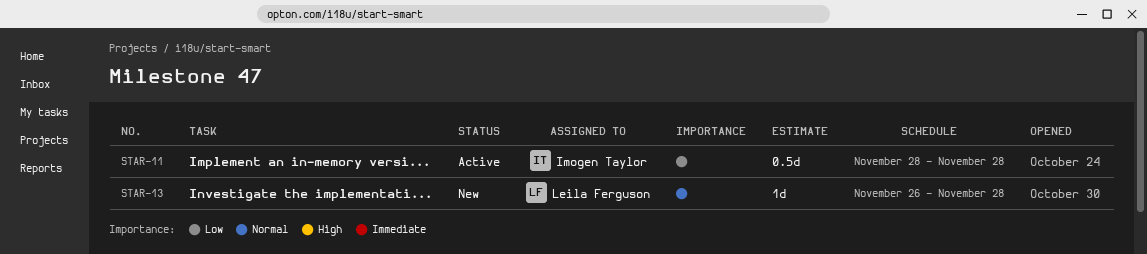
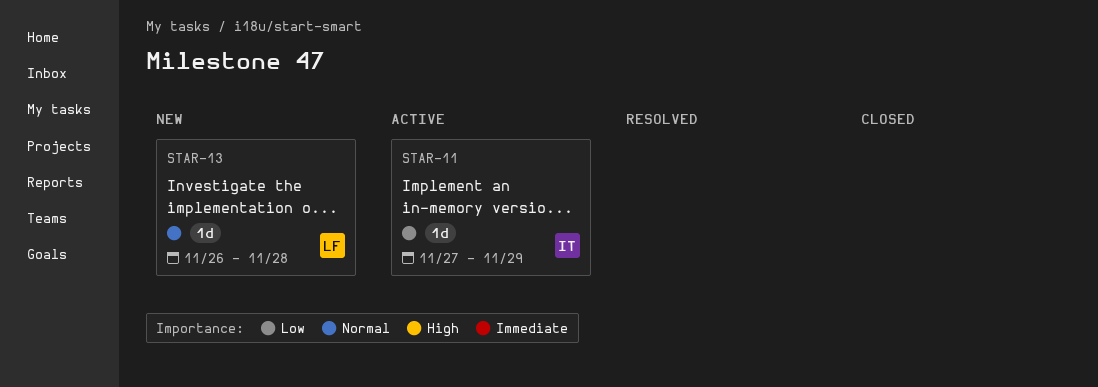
STAR-11, estimate: 0.5d -> 1d
STAR-11, start: Nov 28 -> Nov 27
STAR-11, due: Nov 28 -> Nov 29

